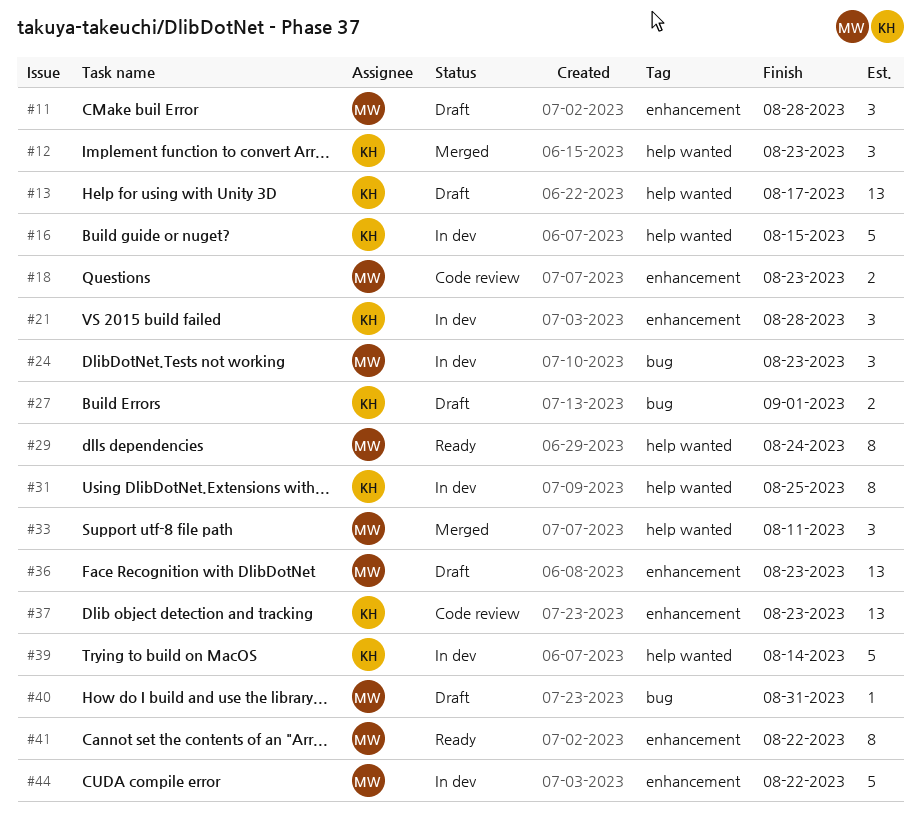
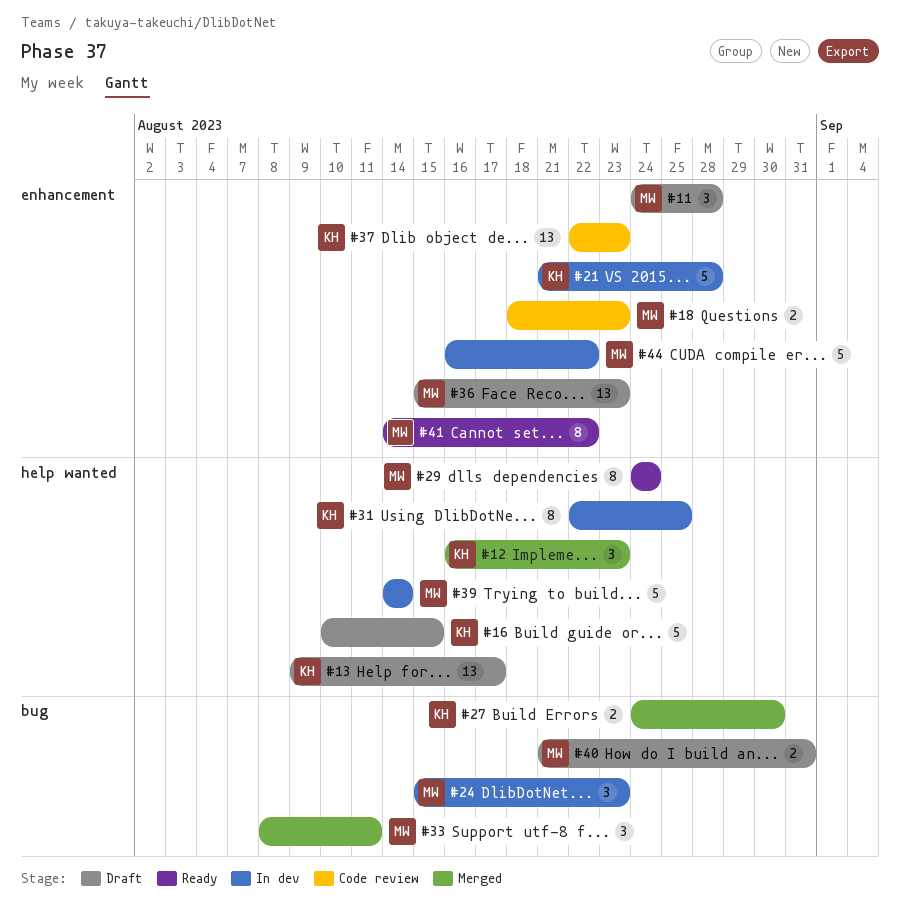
#16, status: In dev -> Draft
#21, estimate: 3 -> 5
#27, status: Draft -> Merged
#27, due: Sep 1 -> Aug 30
#33, label: help wanted -> bug
#39, owner: KH -> MW
#40, estimate: 1 -> 2

